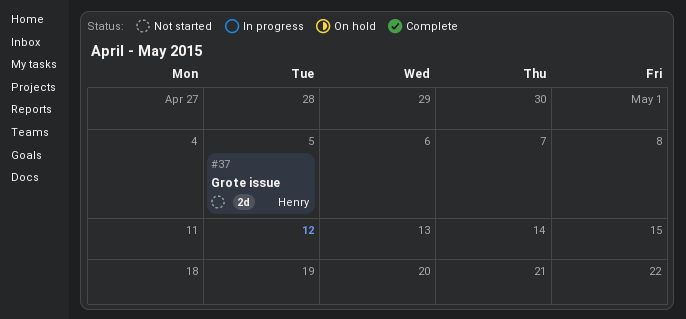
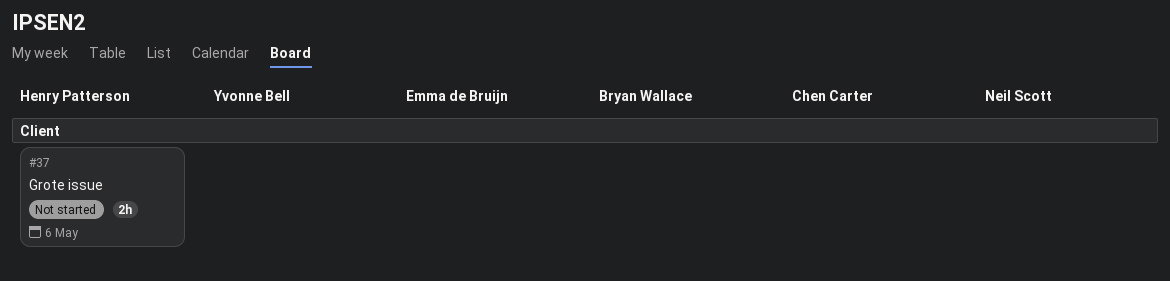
#37, estimate: 2d -> 2h
#37, due: May 5 -> May 6

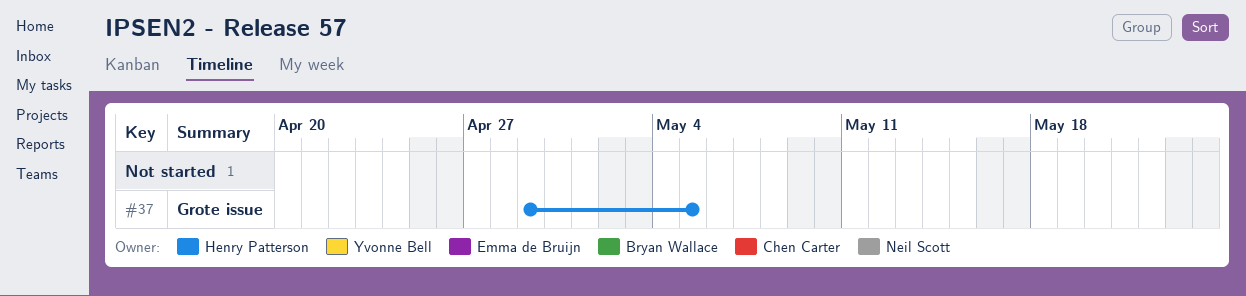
#37, due: May 6 -> May 5

